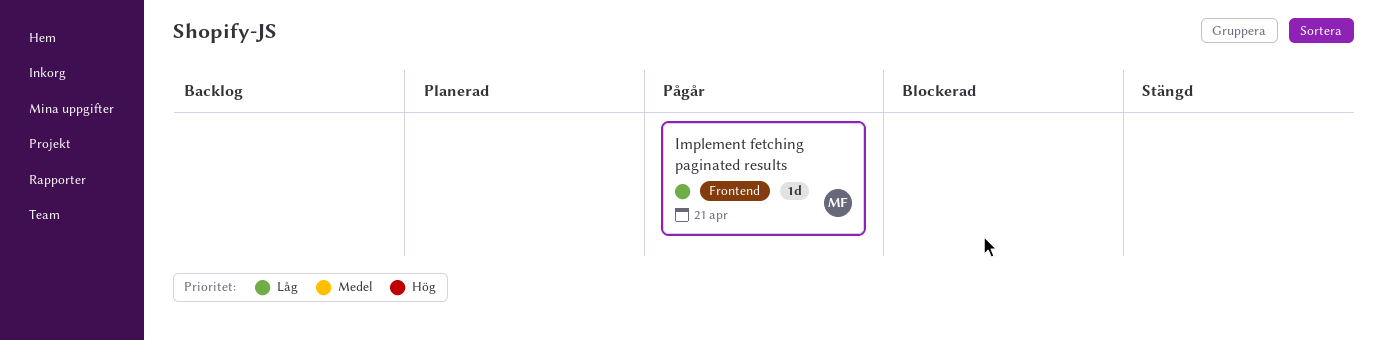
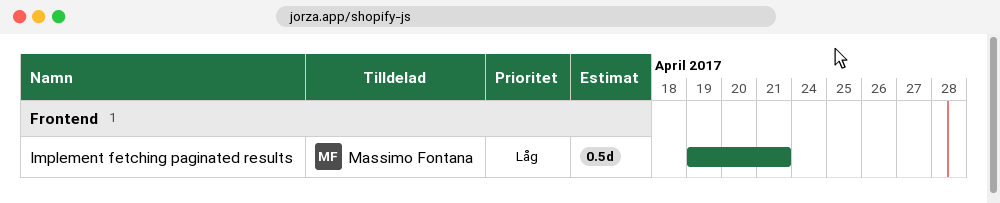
Implement fetching paginated results, estimate: 1d -> 0.5d

